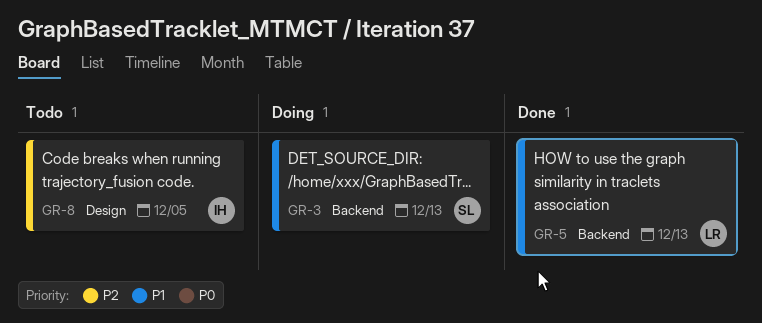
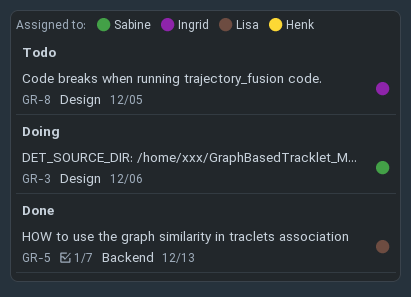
GR-3, label: Backend -> Design
GR-3, due: Dec 13 -> Dec 6

